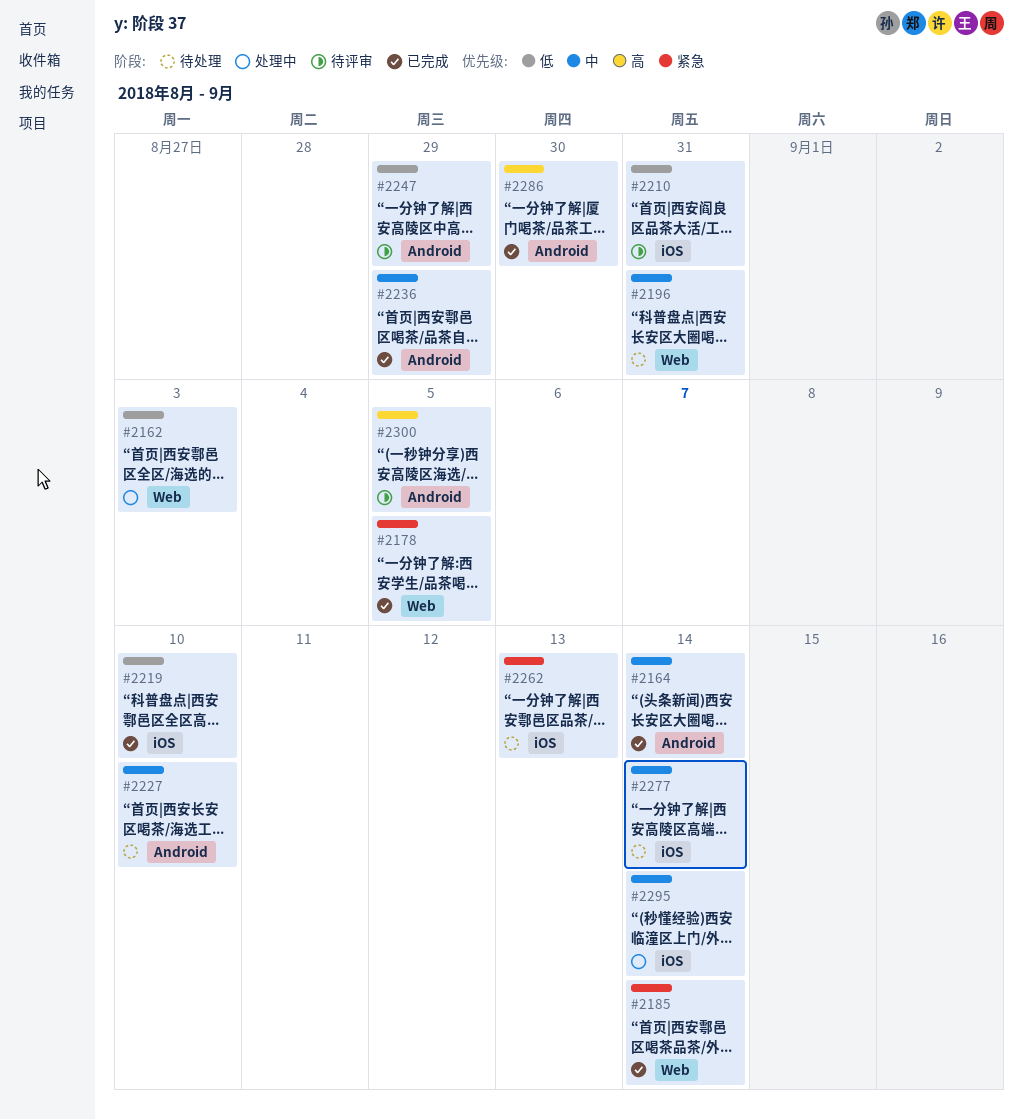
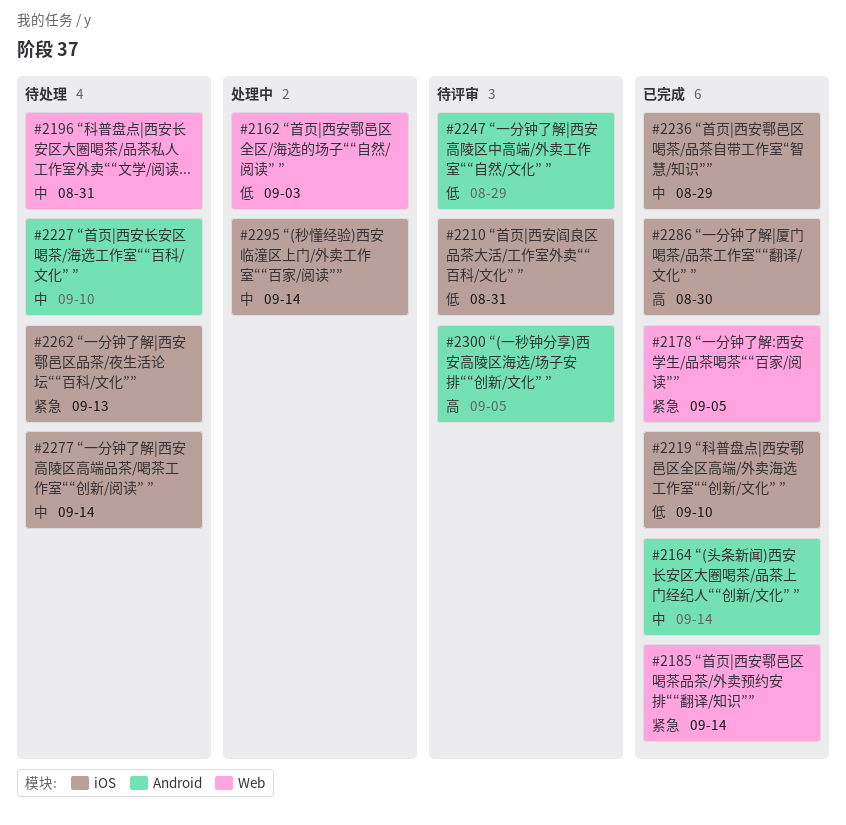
#2236, label: Android -> iOS
#2286, label: Android -> iOS

